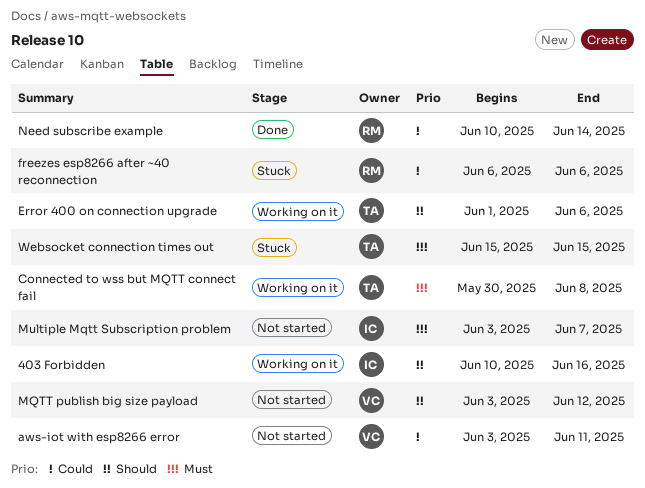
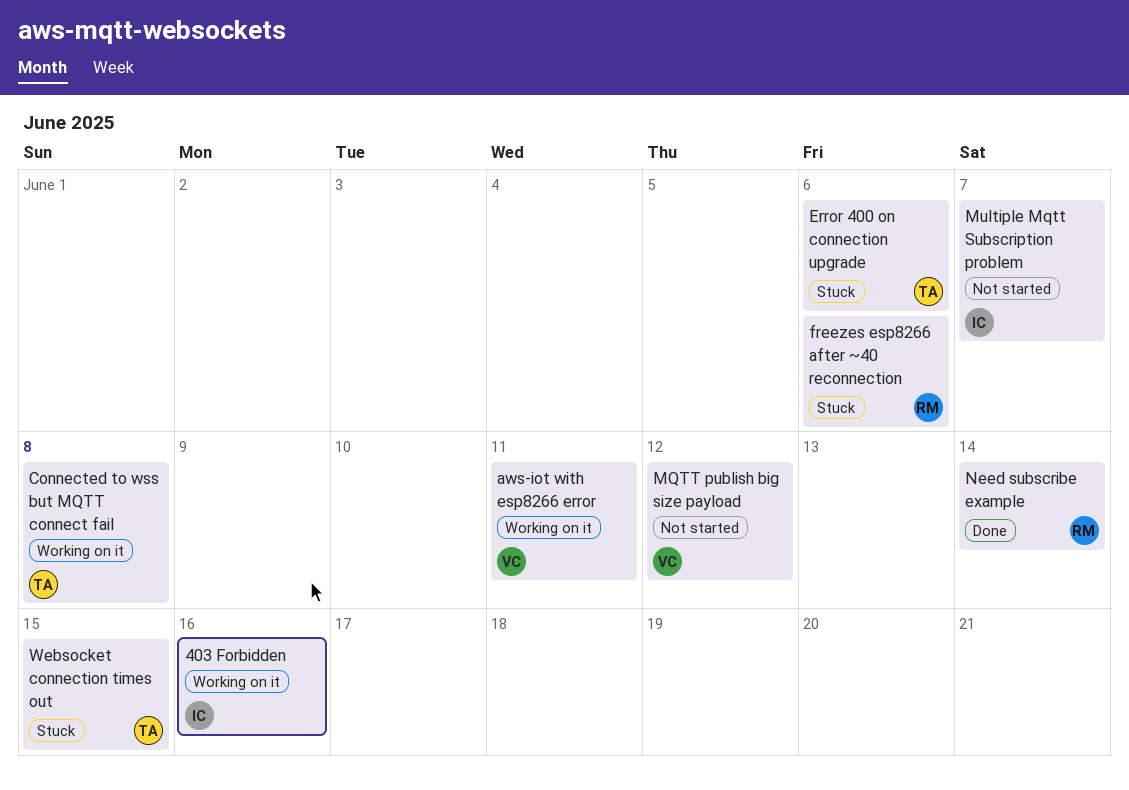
aws-iot with esp8266 error, status: Not started -> Working on it
Error 400 on connection upgrade, status: Working on it -> Stuck

